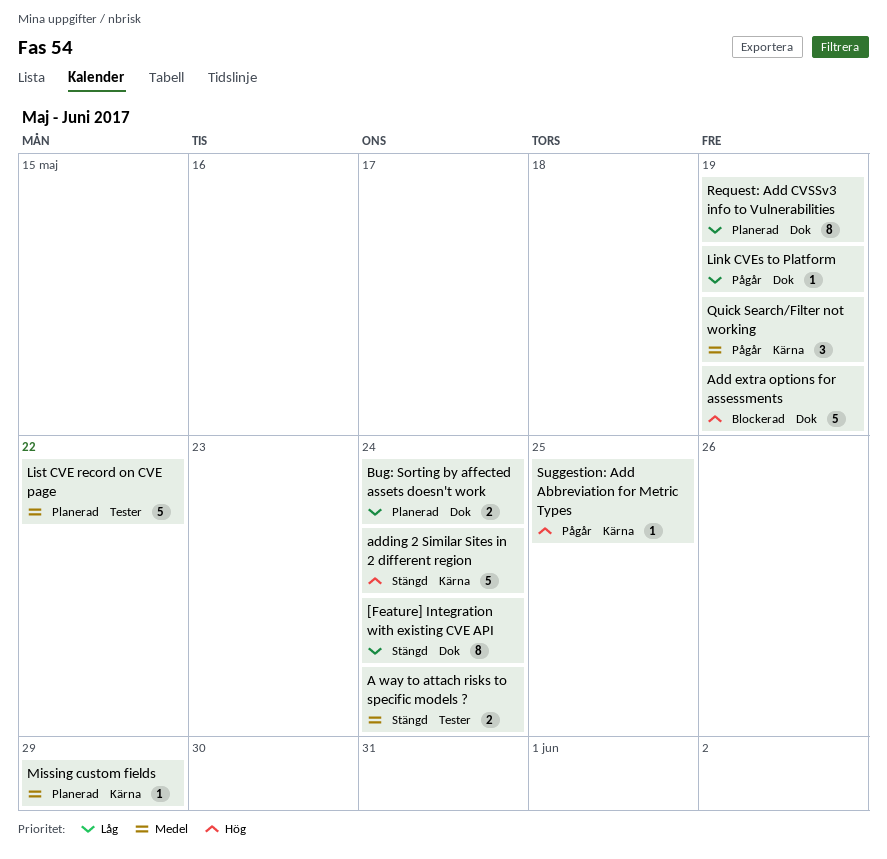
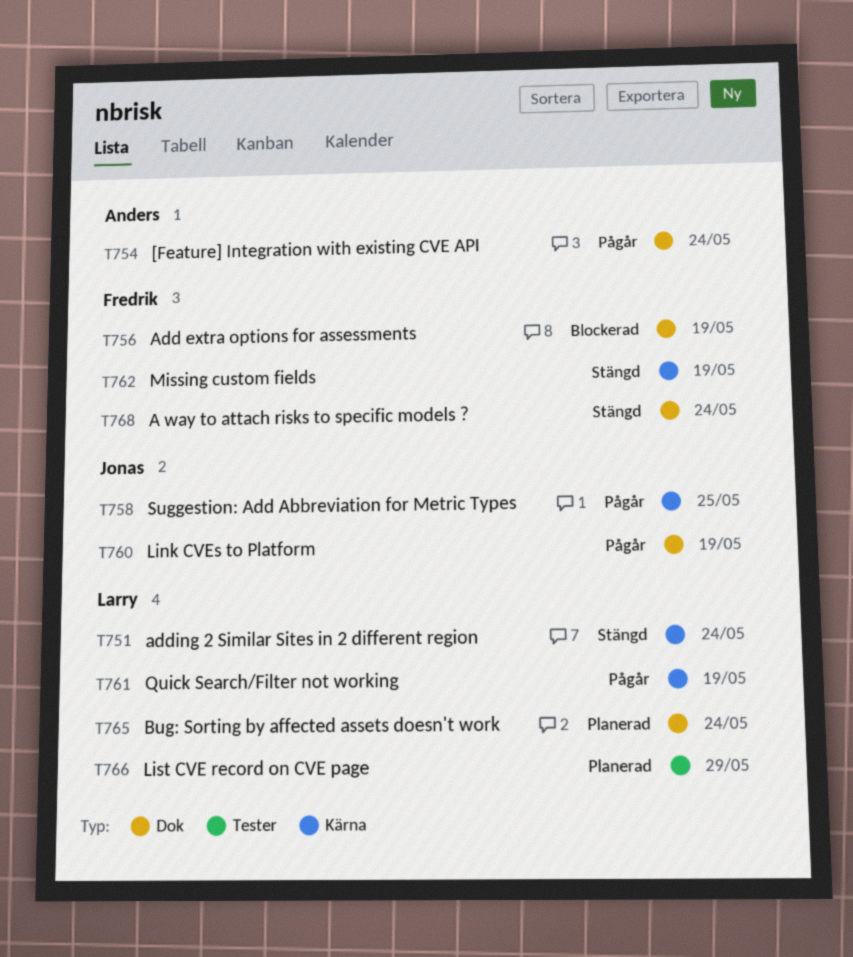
[Feature] Integration with existing CVE API, status: Stängd -> Pågår
A way to attach risks to specific models ?, label: Tester -> Dok
List CVE record on CVE page, due: May 22 -> May 29
Missing custom fields, status: Planerad -> Stängd
Missing custom fields, due: May 29 -> May 19
Request: Add CVSSv3 info to Vulnerabilities: present -> none

